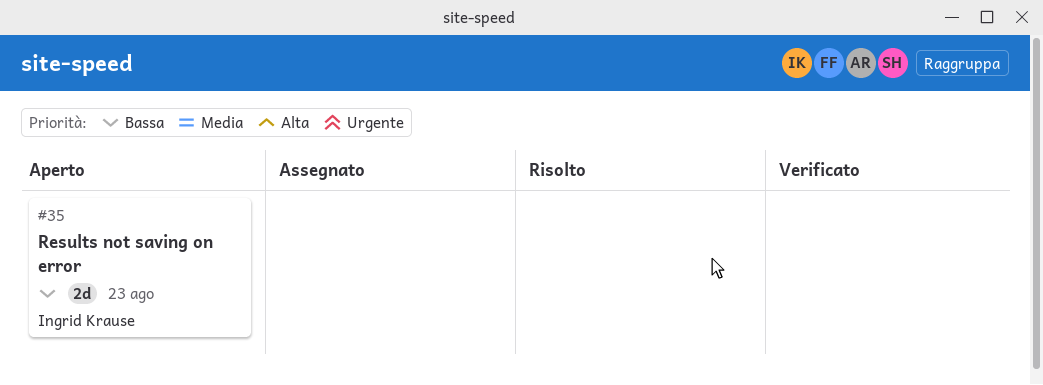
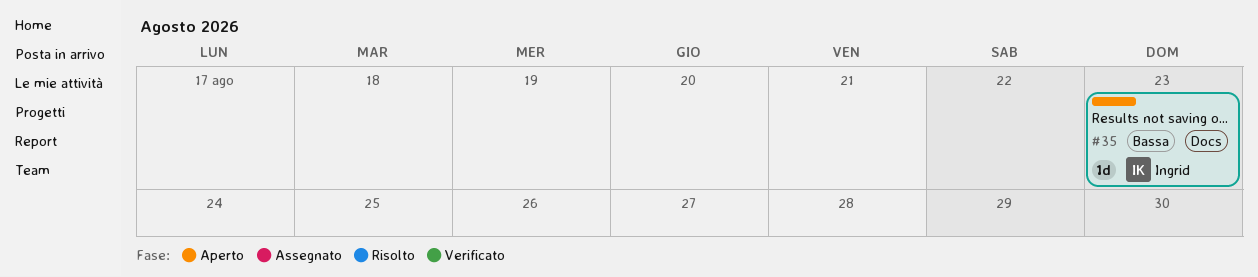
#35, estimate: 2d -> 1d

